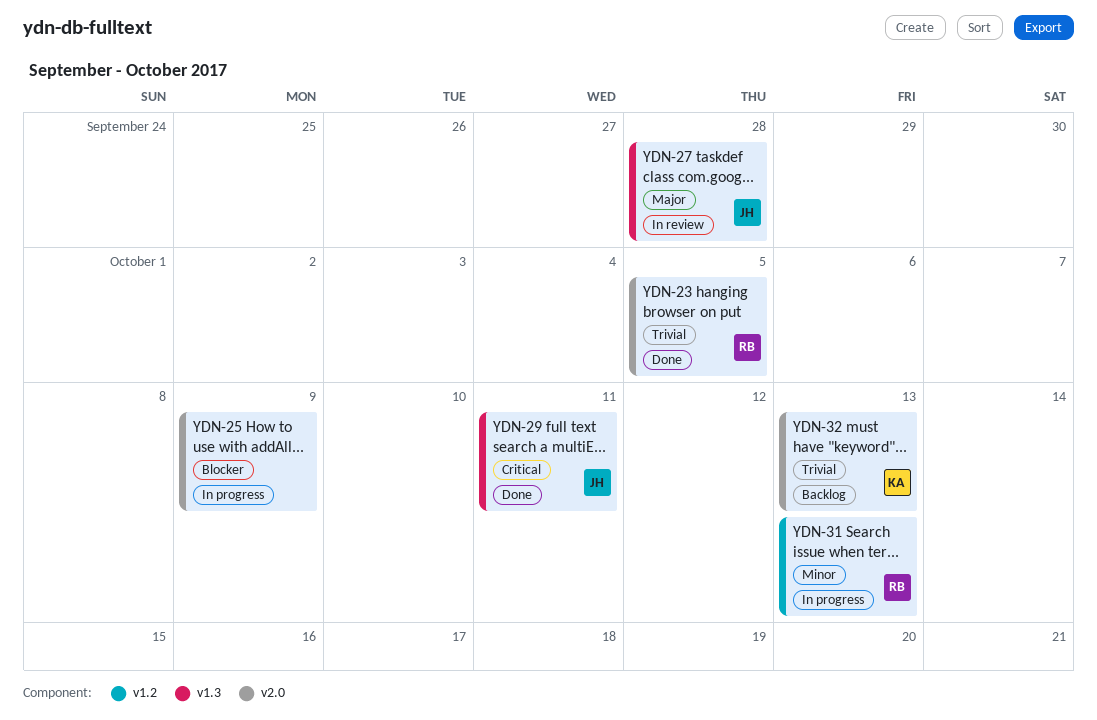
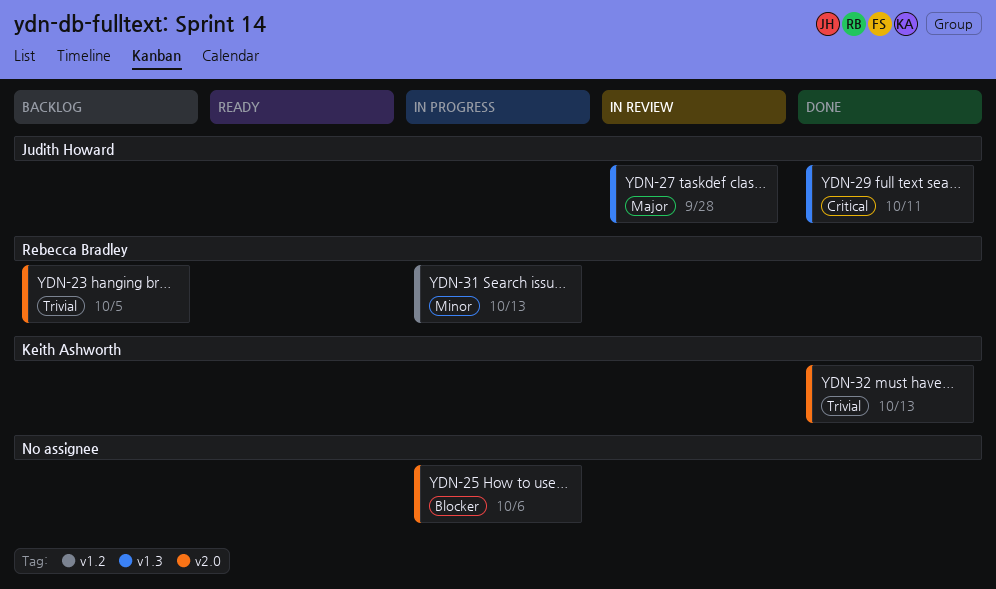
YDN-23, status: Done -> Backlog
YDN-25, due: Oct 9 -> Oct 6
YDN-32, status: Backlog -> Done

